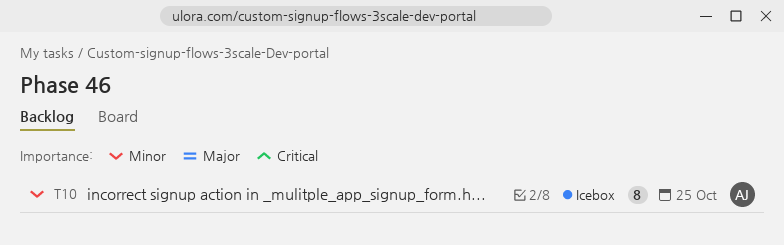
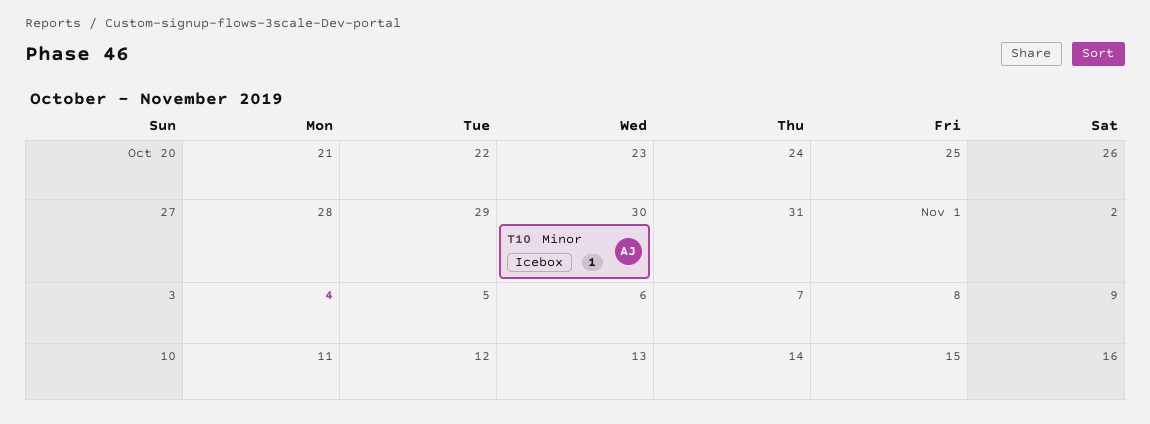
T10, estimate: 8 -> 1
T10, due: Oct 25 -> Oct 30

